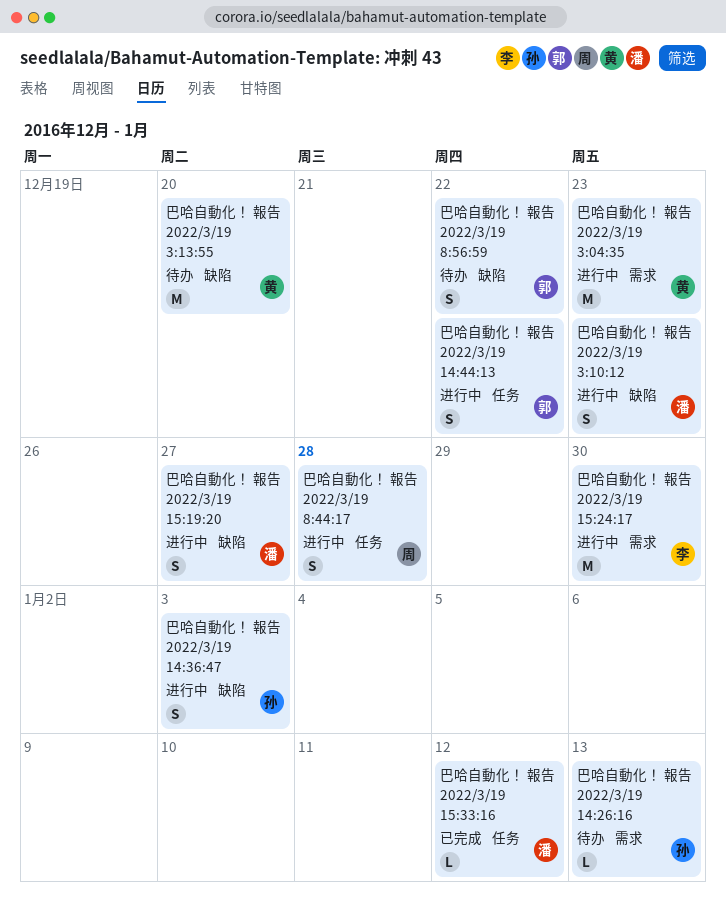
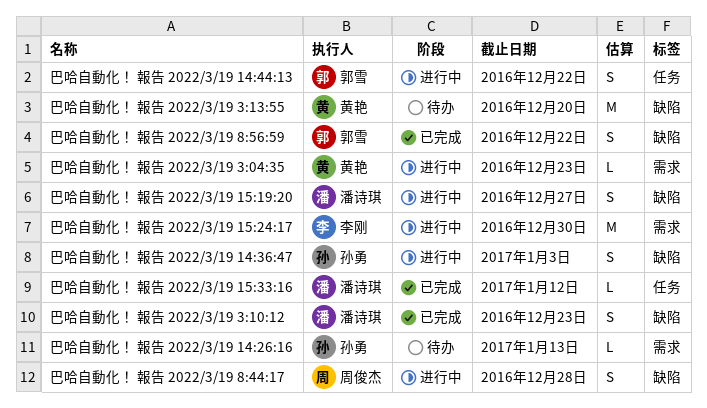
巴哈自動化！ 報告 2022/3/19 3:04:35, estimate: M -> L
巴哈自動化！ 報告 2022/3/19 3:10:12, status: 进行中 -> 已完成
巴哈自動化！ 報告 2022/3/19 8:44:17, label: 任务 -> 缺陷
巴哈自動化！ 報告 2022/3/19 8:56:59, status: 待办 -> 已完成

